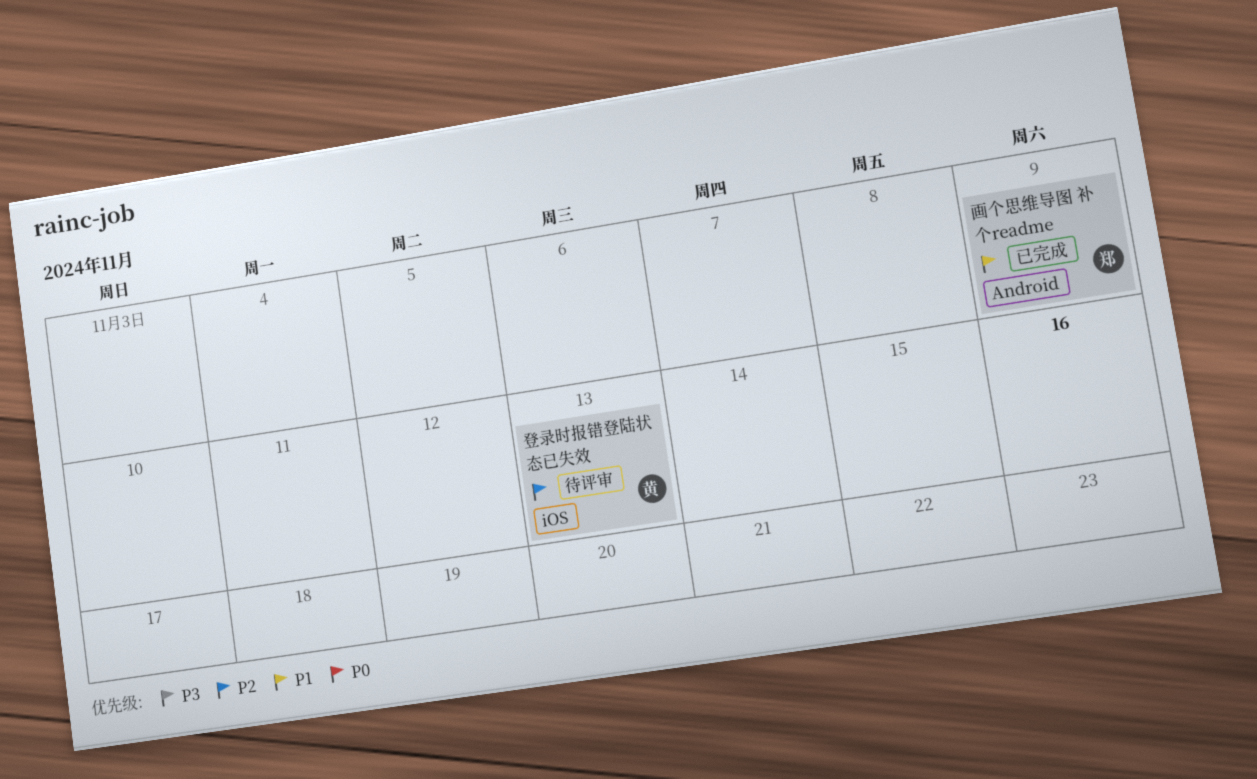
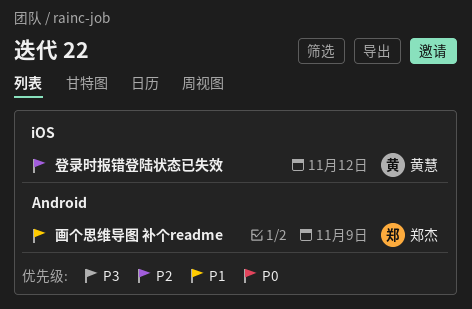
登录时报错登陆状态已失效, due: Nov 13 -> Nov 12

